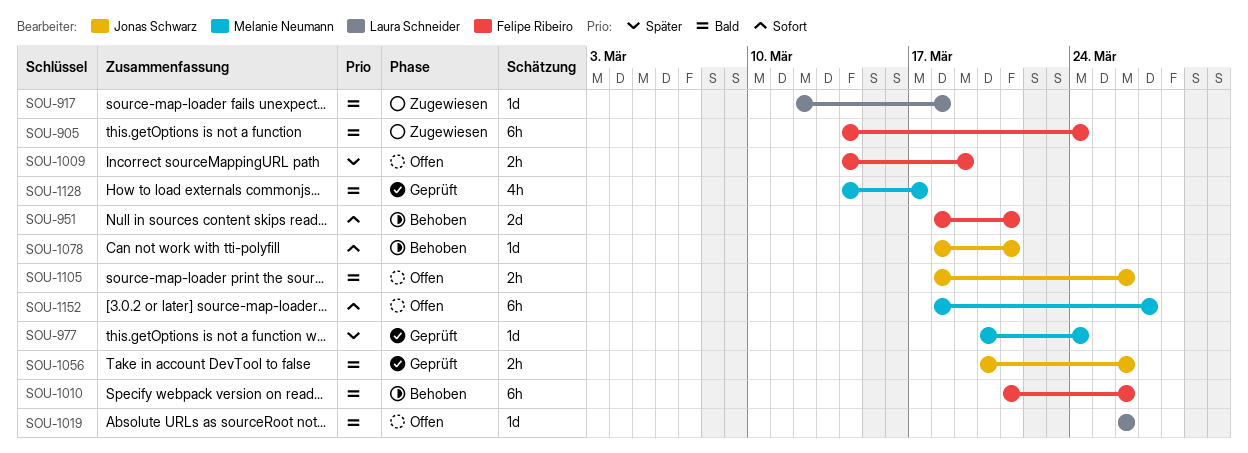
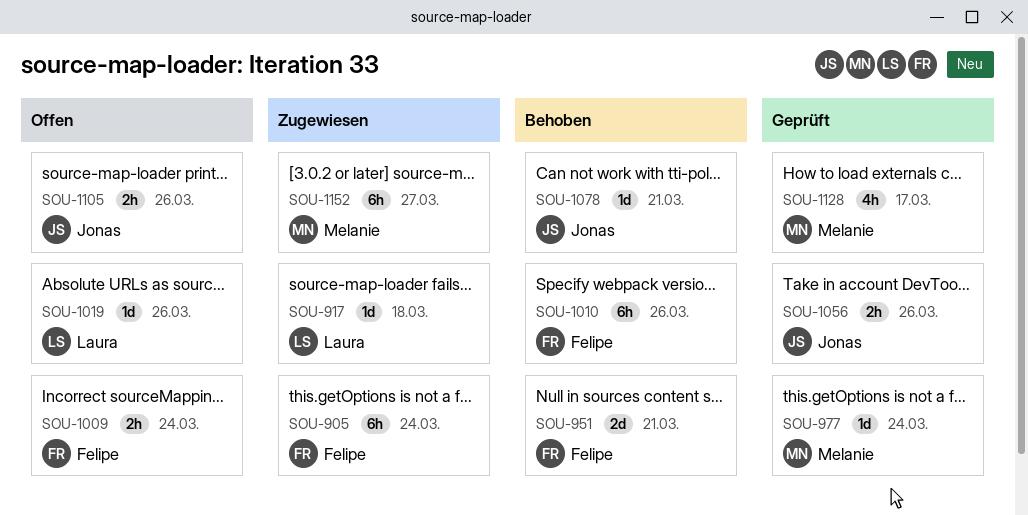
SOU-1009, due: Mar 19 -> Mar 24
SOU-1152, status: Offen -> Zugewiesen

